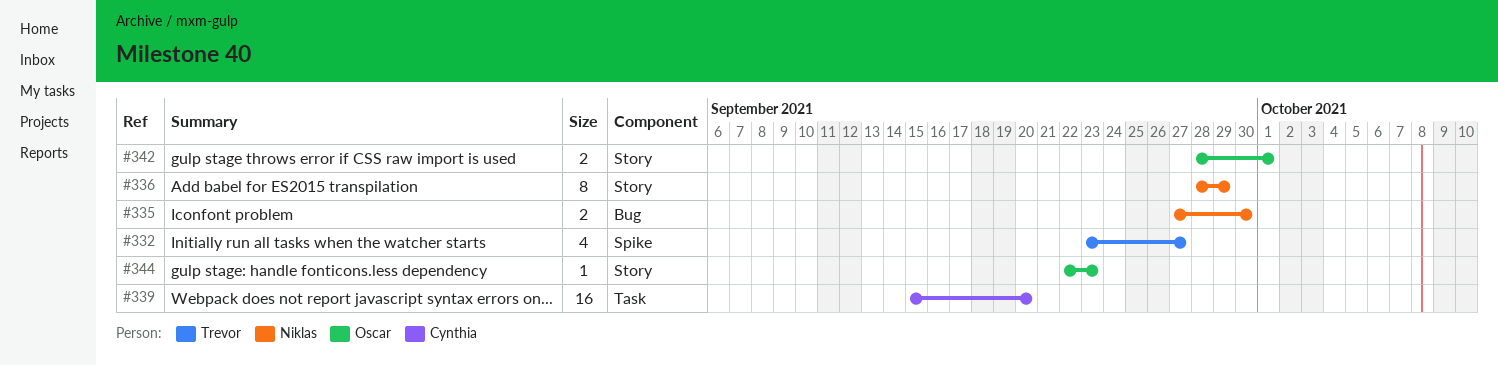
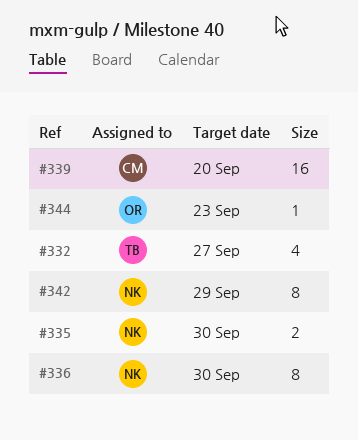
#336, due: Sep 29 -> Sep 30
#342, owner: Oscar -> Niklas
#342, estimate: 2 -> 8
#342, due: Oct 1 -> Sep 29

